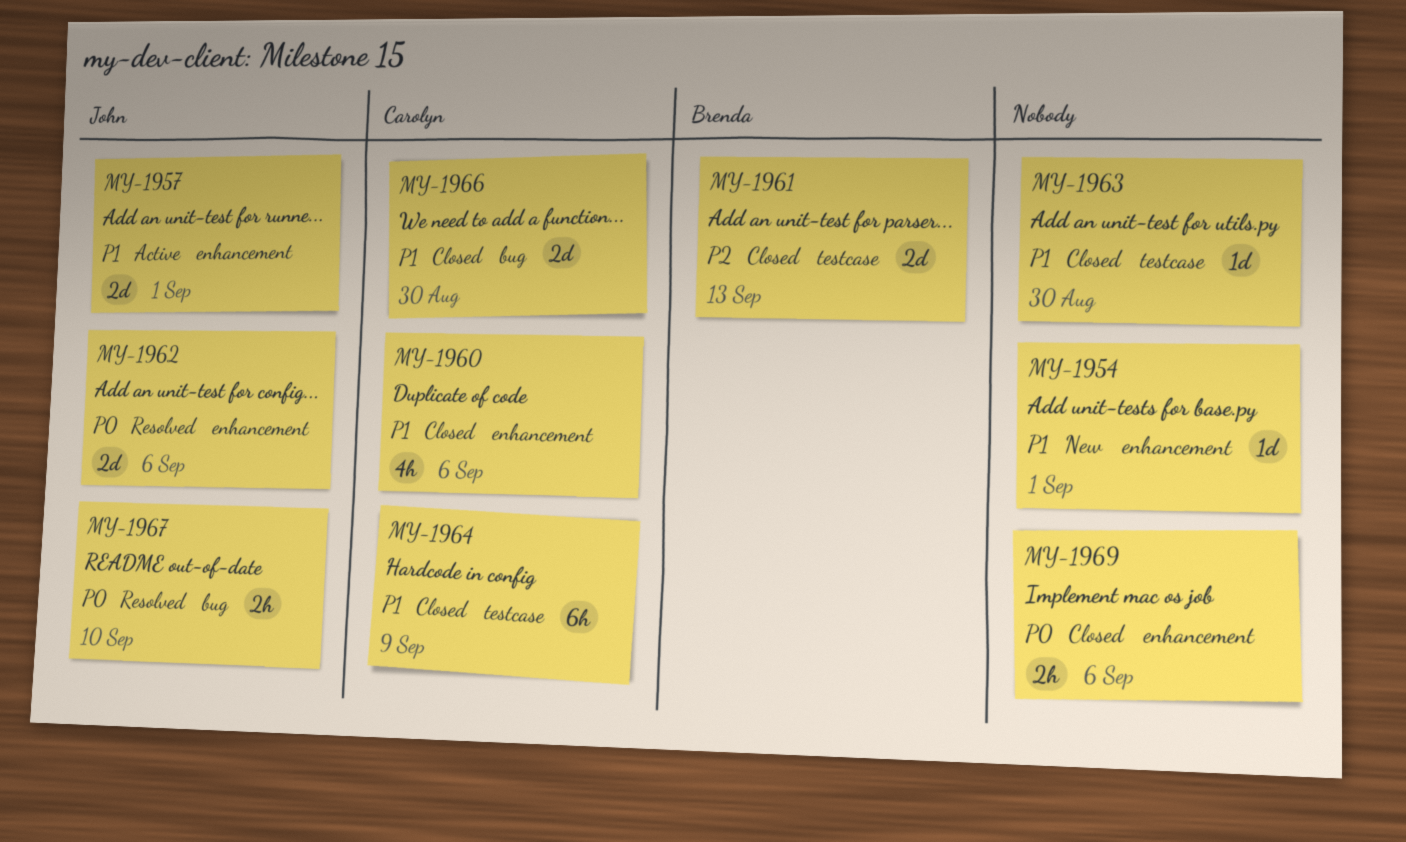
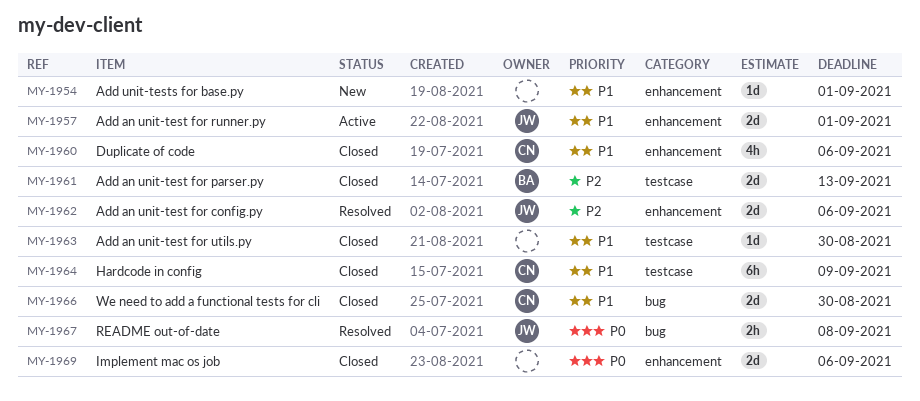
MY-1962, priority: P0 -> P2
MY-1967, due: Sep 10 -> Sep 8
MY-1969, estimate: 2h -> 2d

